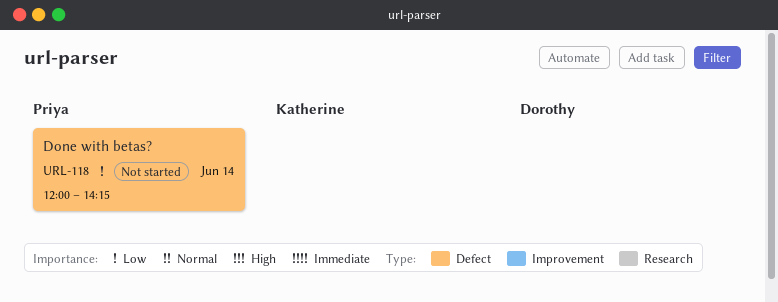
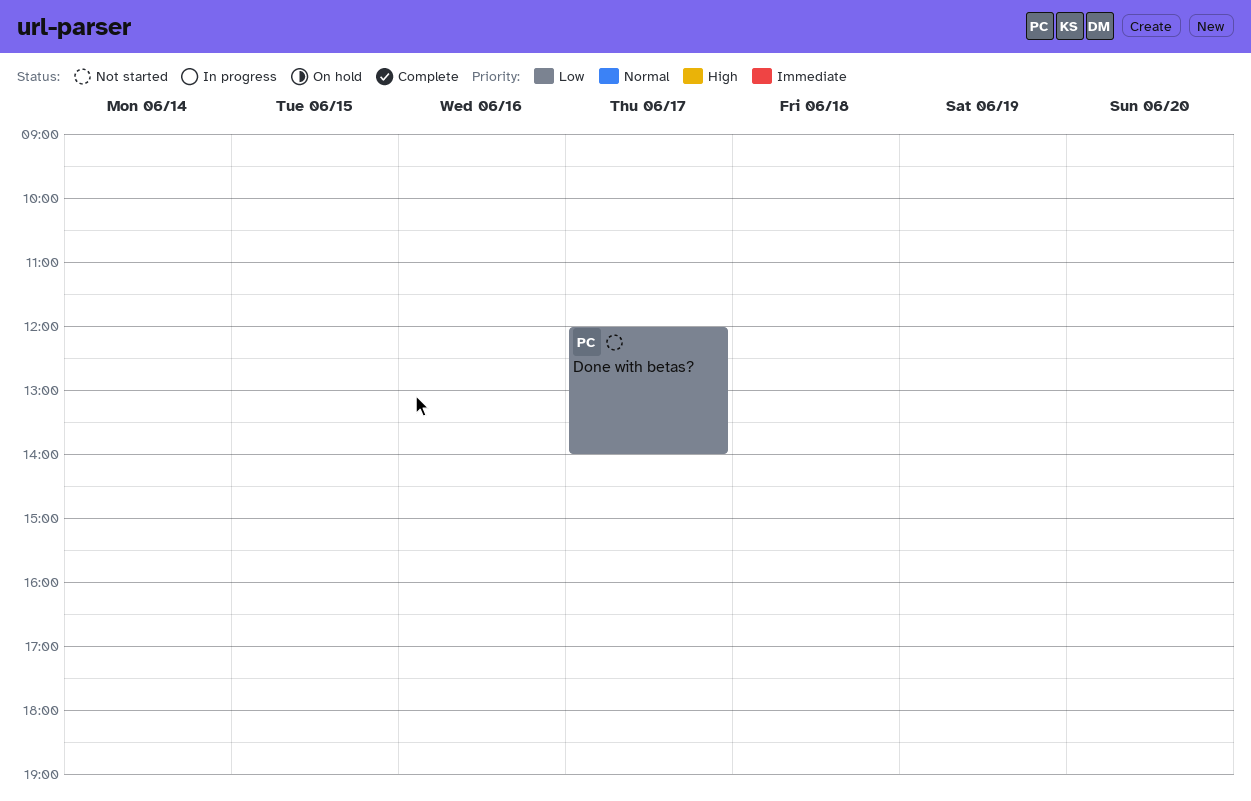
Done with betas?, day: Jun 14 -> Jun 17
Done with betas?, ends: 14:15 -> 14:00

